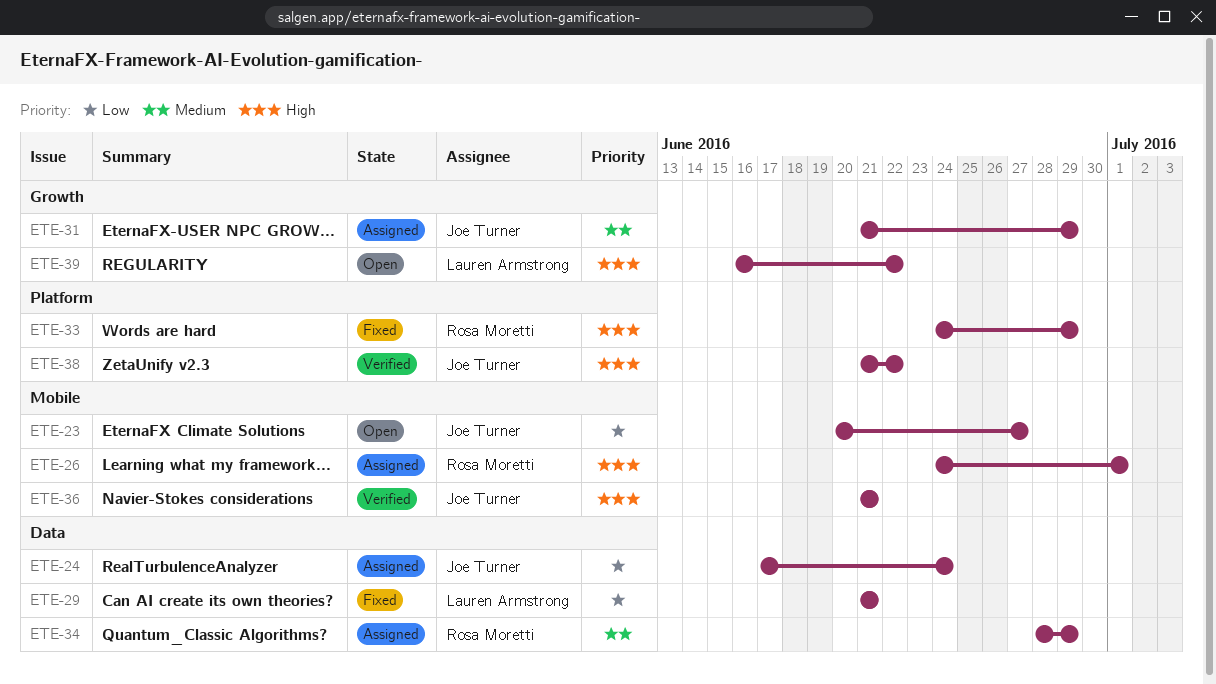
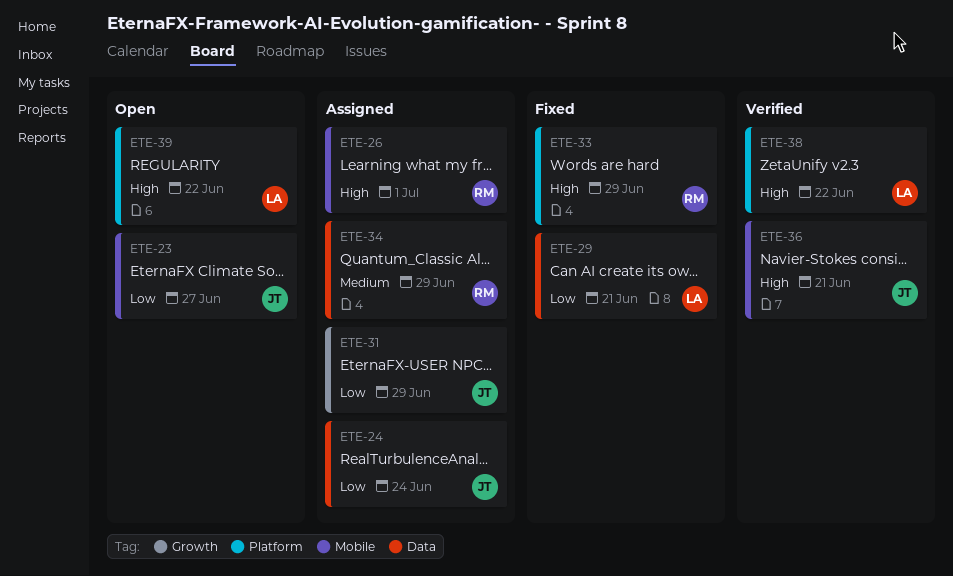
ETE-31, priority: Medium -> Low
ETE-38, owner: Joe Turner -> Lauren Armstrong
ETE-39, label: Growth -> Platform

